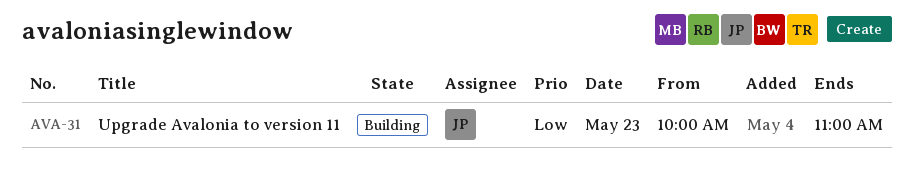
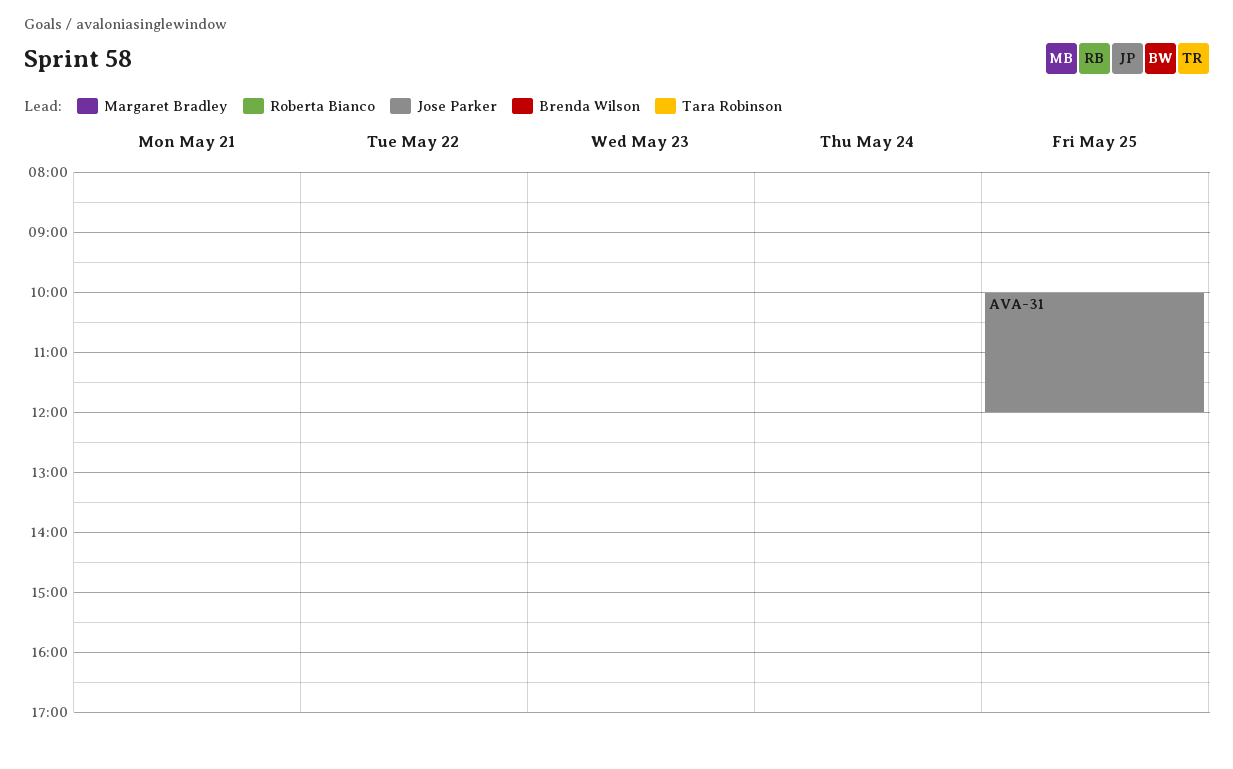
AVA-31, day: May 23 -> May 25
AVA-31, ends: 11:00 -> 12:00

